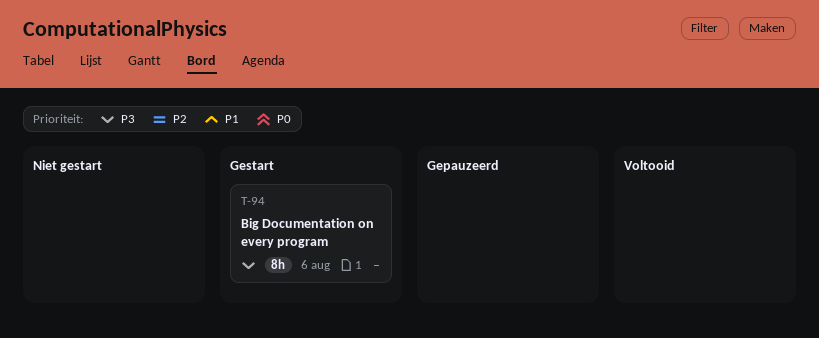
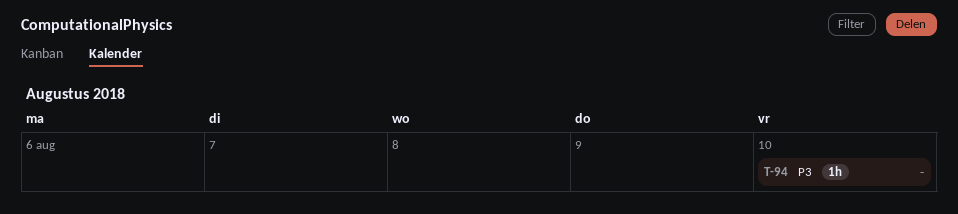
T-94, estimate: 8h -> 1h
T-94, due: Aug 6 -> Aug 10

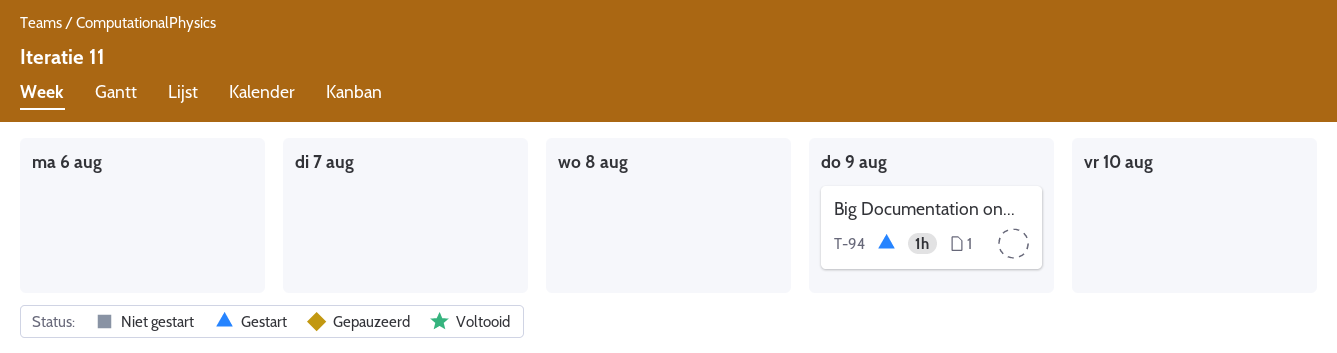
T-94, due: Aug 10 -> Aug 9

